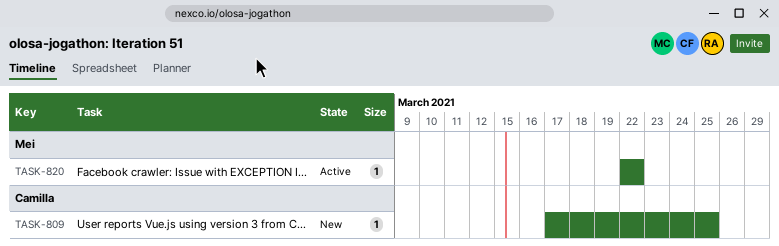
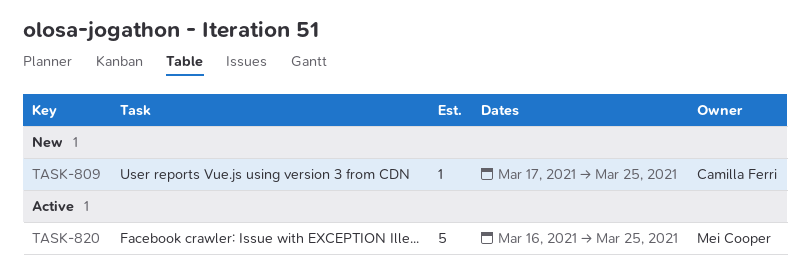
TASK-820, estimate: 1 -> 5
TASK-820, start: Mar 22 -> Mar 16
TASK-820, due: Mar 22 -> Mar 25

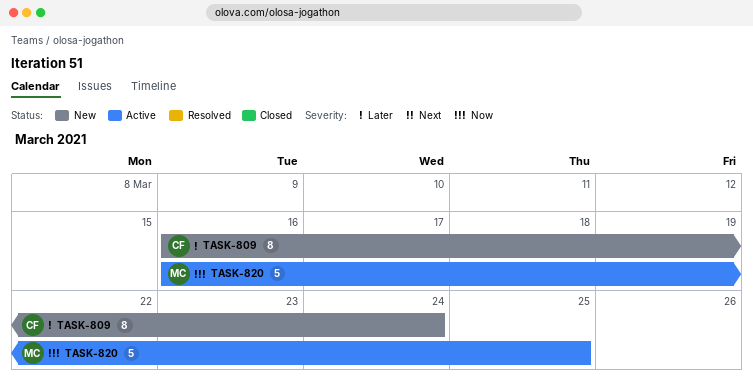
TASK-809, estimate: 1 -> 8
TASK-809, start: Mar 17 -> Mar 16
TASK-809, due: Mar 25 -> Mar 24

